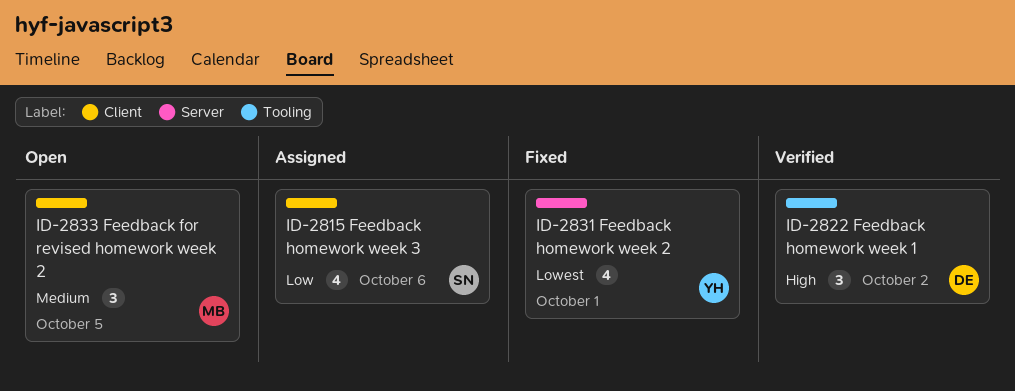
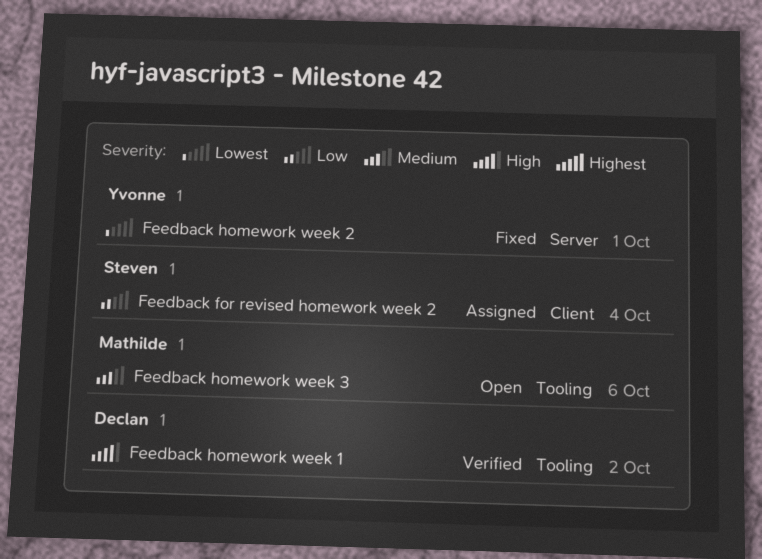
Feedback for revised homework week 2, status: Open -> Assigned
Feedback for revised homework week 2, owner: Mathilde -> Steven
Feedback for revised homework week 2, priority: Medium -> Low
Feedback for revised homework week 2, due: Oct 5 -> Oct 4
Feedback homework week 3, status: Assigned -> Open
Feedback homework week 3, owner: Steven -> Mathilde
Feedback homework week 3, priority: Low -> Medium
Feedback homework week 3, label: Client -> Tooling

